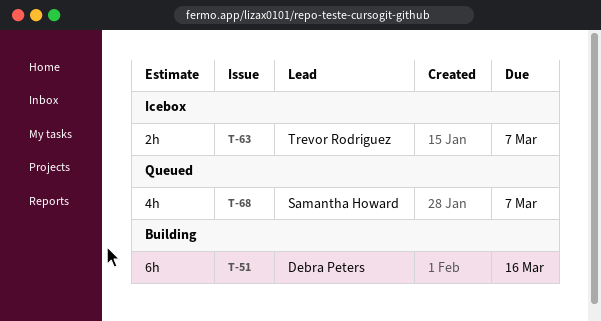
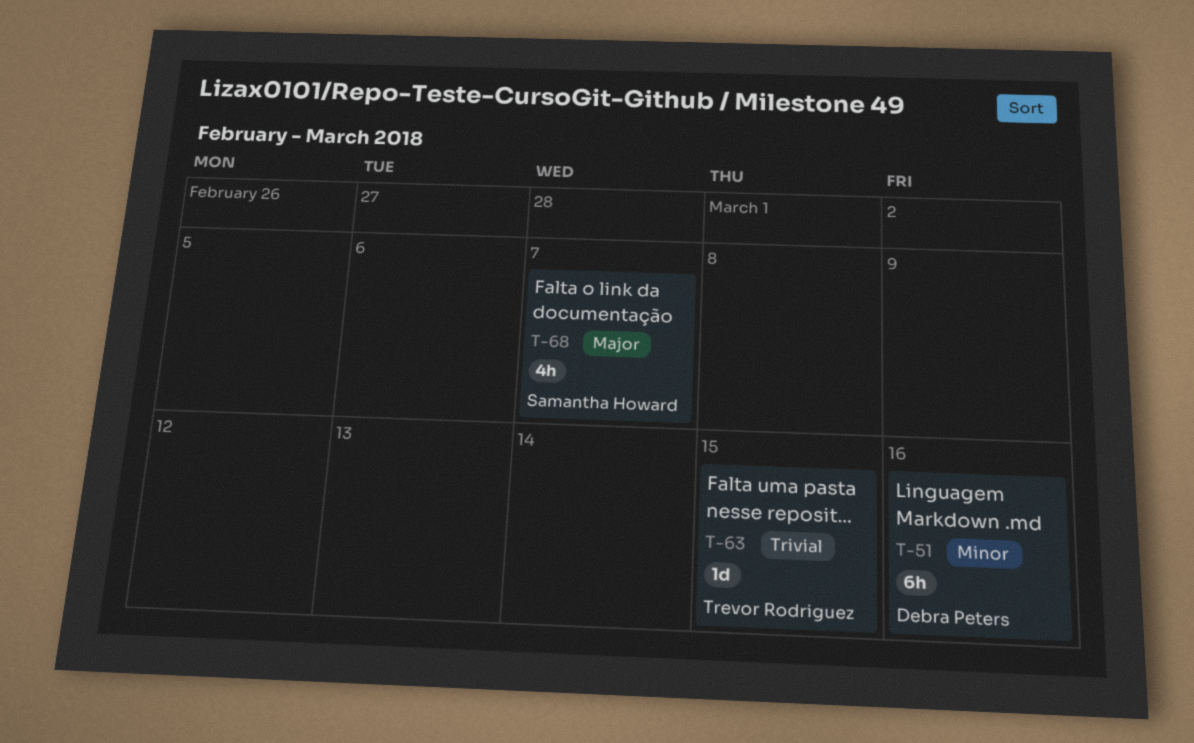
T-63, estimate: 2h -> 1d
T-63, due: Mar 7 -> Mar 15

